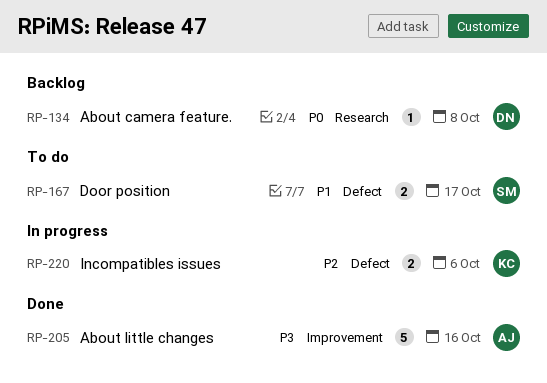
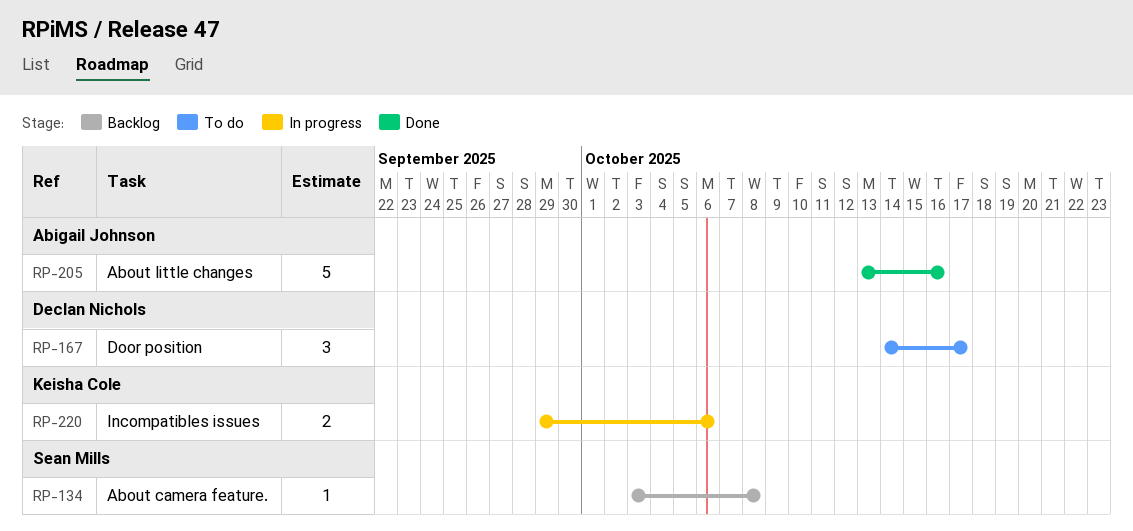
RP-134, owner: Declan Nichols -> Sean Mills
RP-167, owner: Sean Mills -> Declan Nichols
RP-167, estimate: 2 -> 3

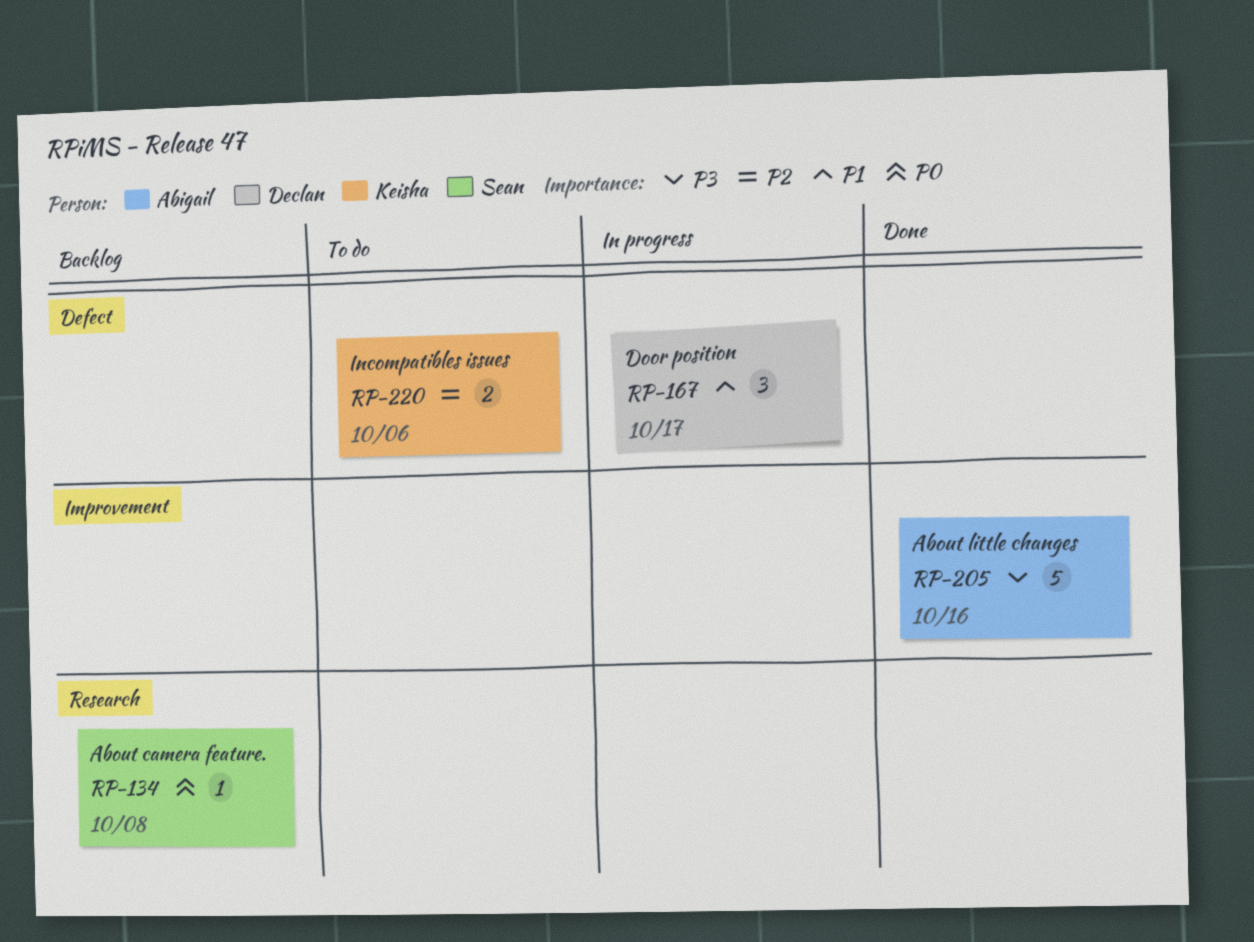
RP-167, status: To do -> In progress
RP-220, status: In progress -> To do

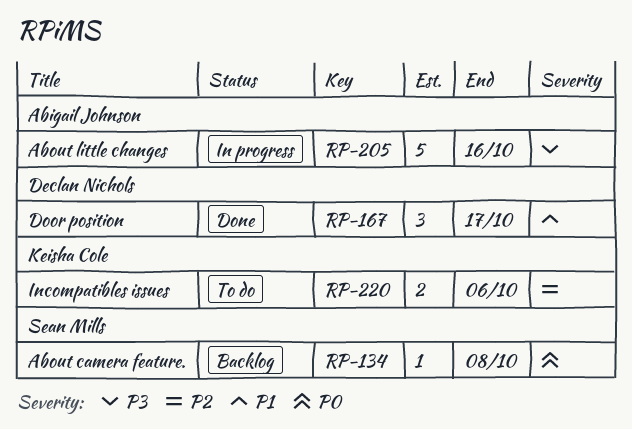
RP-167, status: In progress -> Done
RP-205, status: Done -> In progress

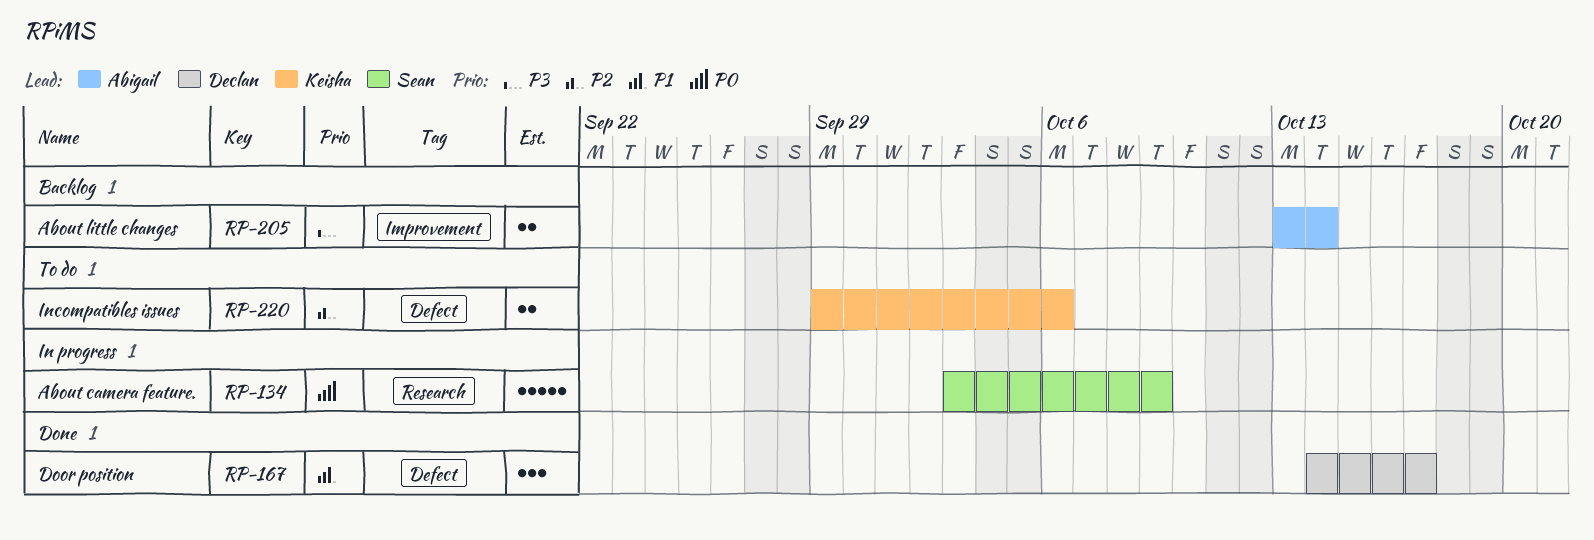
RP-134, status: Backlog -> In progress
RP-134, estimate: 1 -> 5
RP-134, due: Oct 8 -> Oct 9
RP-205, status: In progress -> Backlog
RP-205, estimate: 5 -> 2
RP-205, due: Oct 16 -> Oct 14

